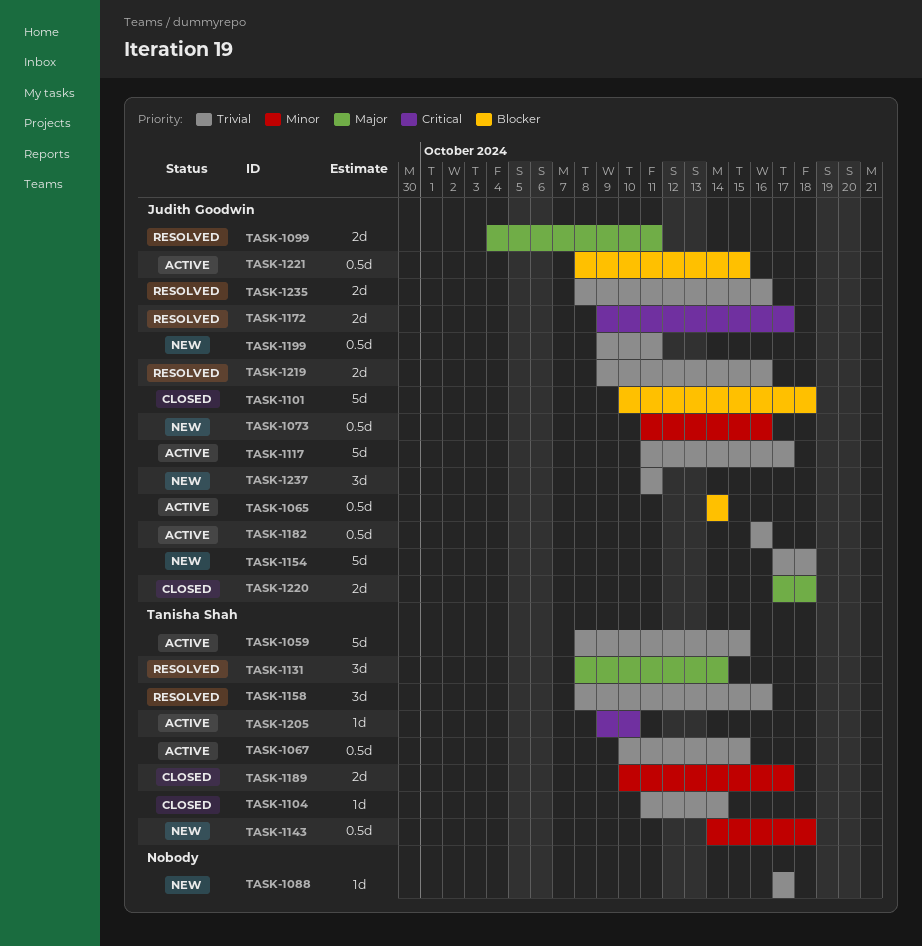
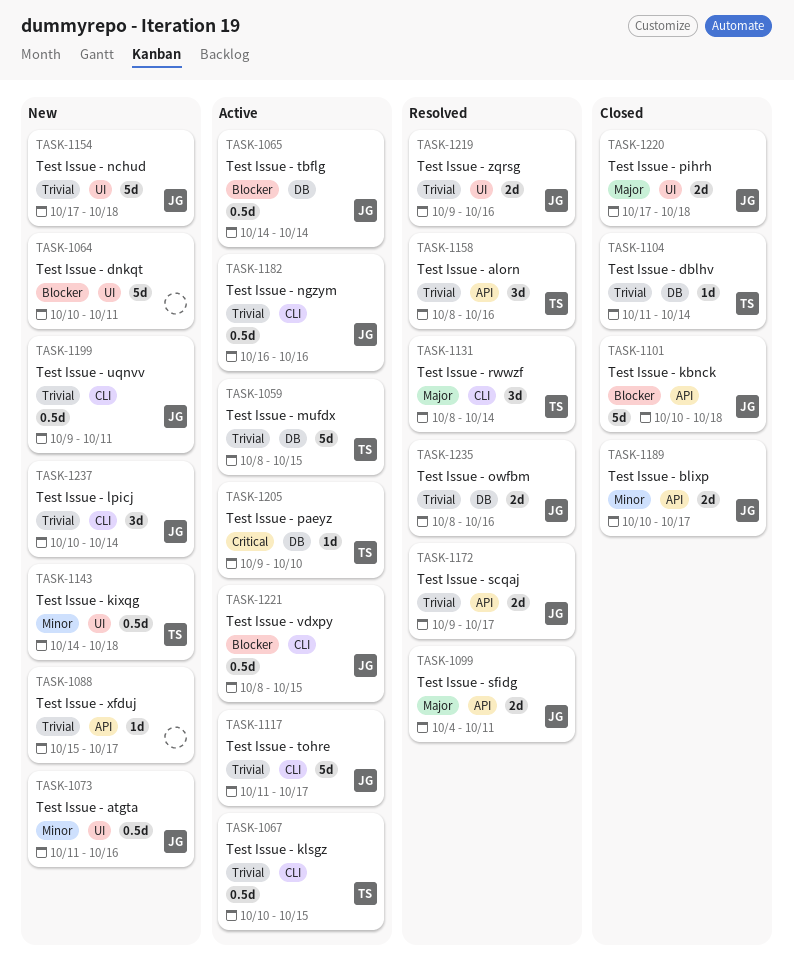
TASK-1064: none -> present
TASK-1088, start: Oct 17 -> Oct 15
TASK-1172, priority: Critical -> Trivial
TASK-1189, owner: Tanisha Shah -> Judith Goodwin
TASK-1237, start: Oct 11 -> Oct 10
TASK-1237, due: Oct 11 -> Oct 14

